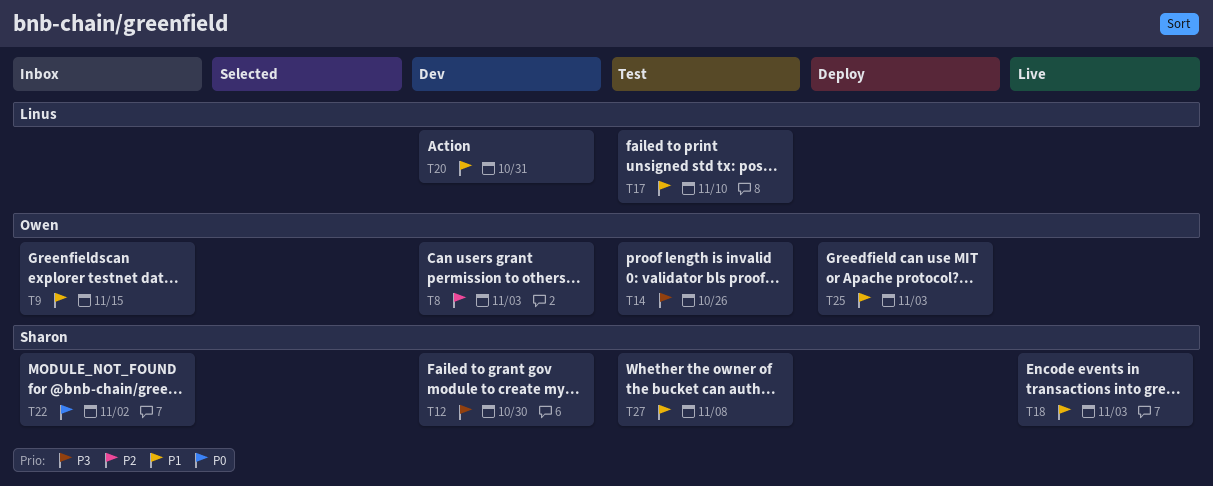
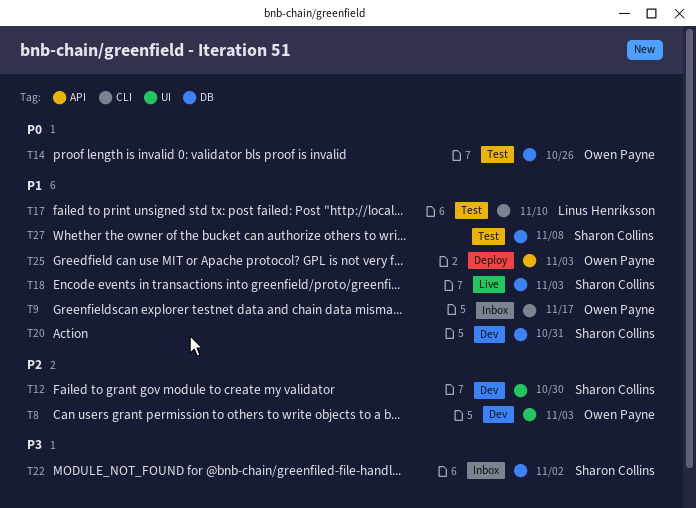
T9, due: Nov 15 -> Nov 17
T12, priority: P3 -> P2
T14, priority: P3 -> P0
T20, owner: Linus Henriksson -> Sharon Collins
T22, priority: P0 -> P3

